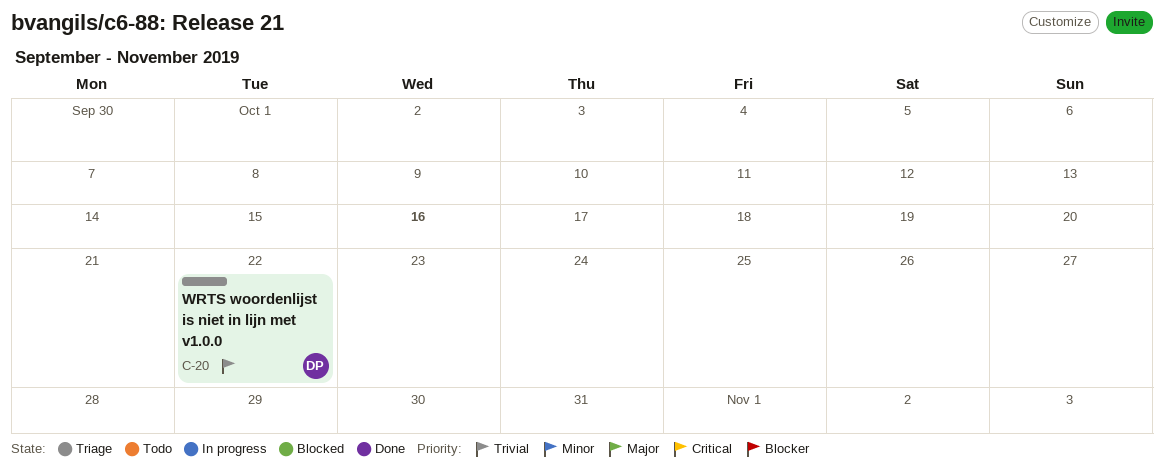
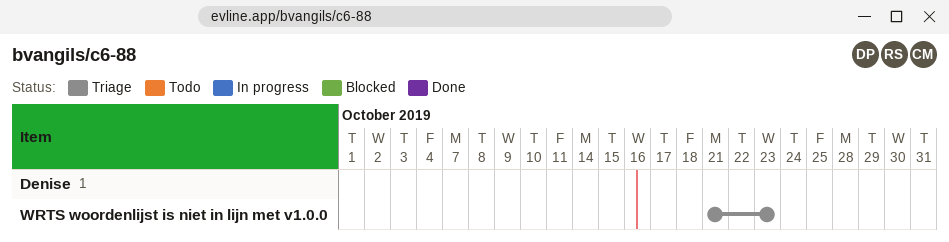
WRTS woordenlijst is niet in lijn met v1.0.0, due: Oct 22 -> Oct 23

